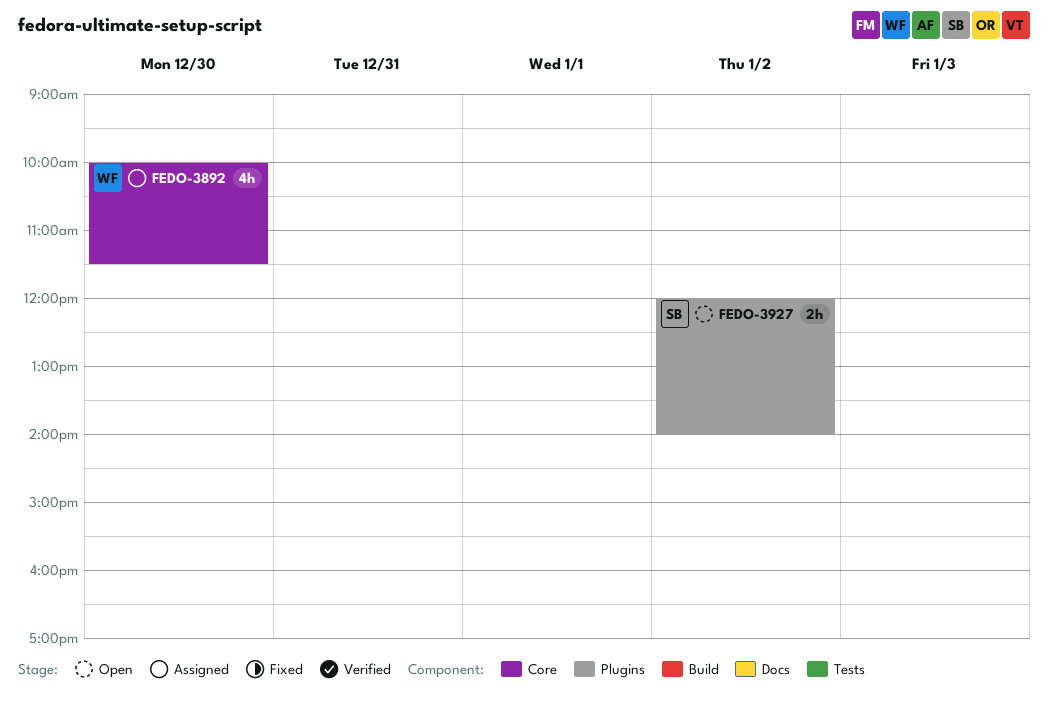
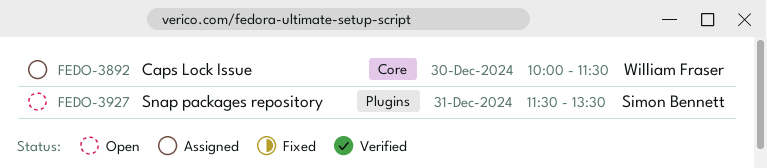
FEDO-3927, day: Jan 2 -> Dec 31
FEDO-3927, begins: 12:00 -> 11:30
FEDO-3927, ends: 14:00 -> 13:30

